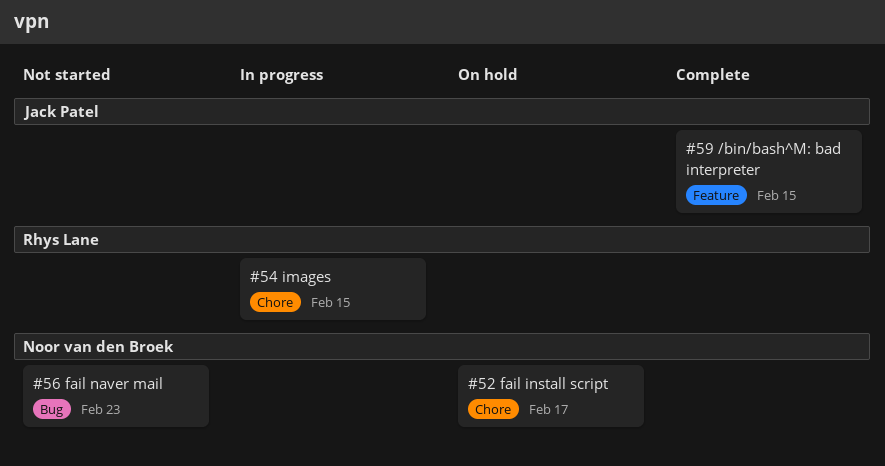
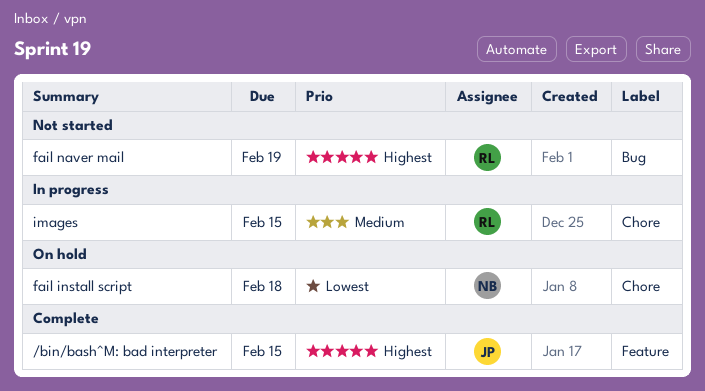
fail install script, due: Feb 17 -> Feb 18
fail naver mail, owner: Noor van den Broek -> Rhys Lane
fail naver mail, due: Feb 23 -> Feb 19

